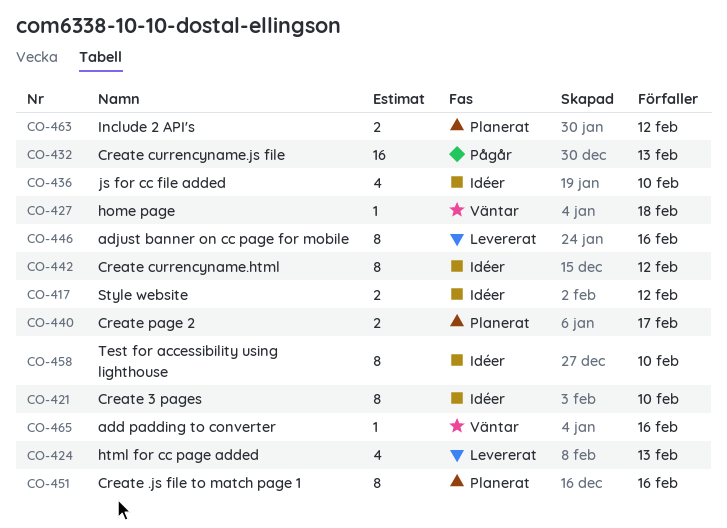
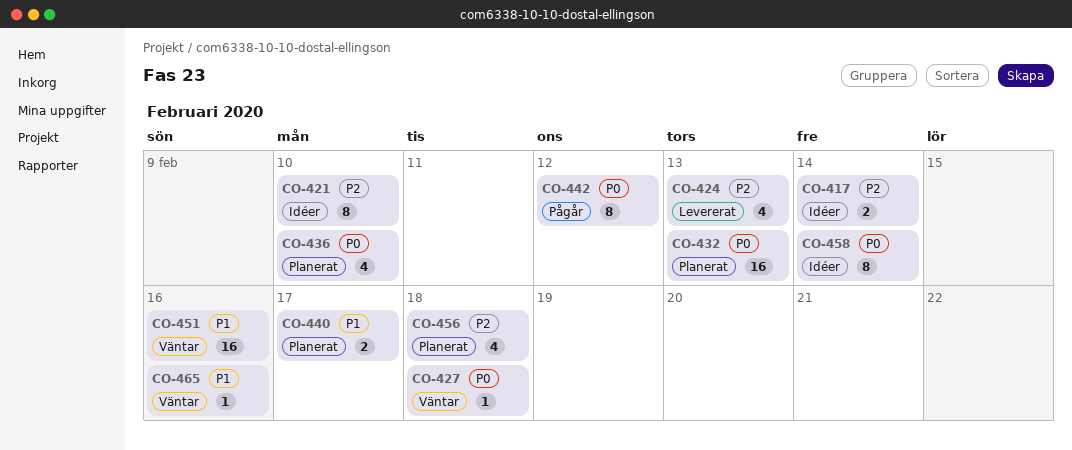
CO-417, due: Feb 12 -> Feb 14
CO-432, status: Pågår -> Planerat
CO-436, status: Idéer -> Planerat
CO-442, status: Idéer -> Pågår
CO-446: present -> none
CO-451, status: Planerat -> Väntar
CO-451, estimate: 8 -> 16
CO-456: none -> present
CO-458, due: Feb 10 -> Feb 14
CO-463: present -> none

